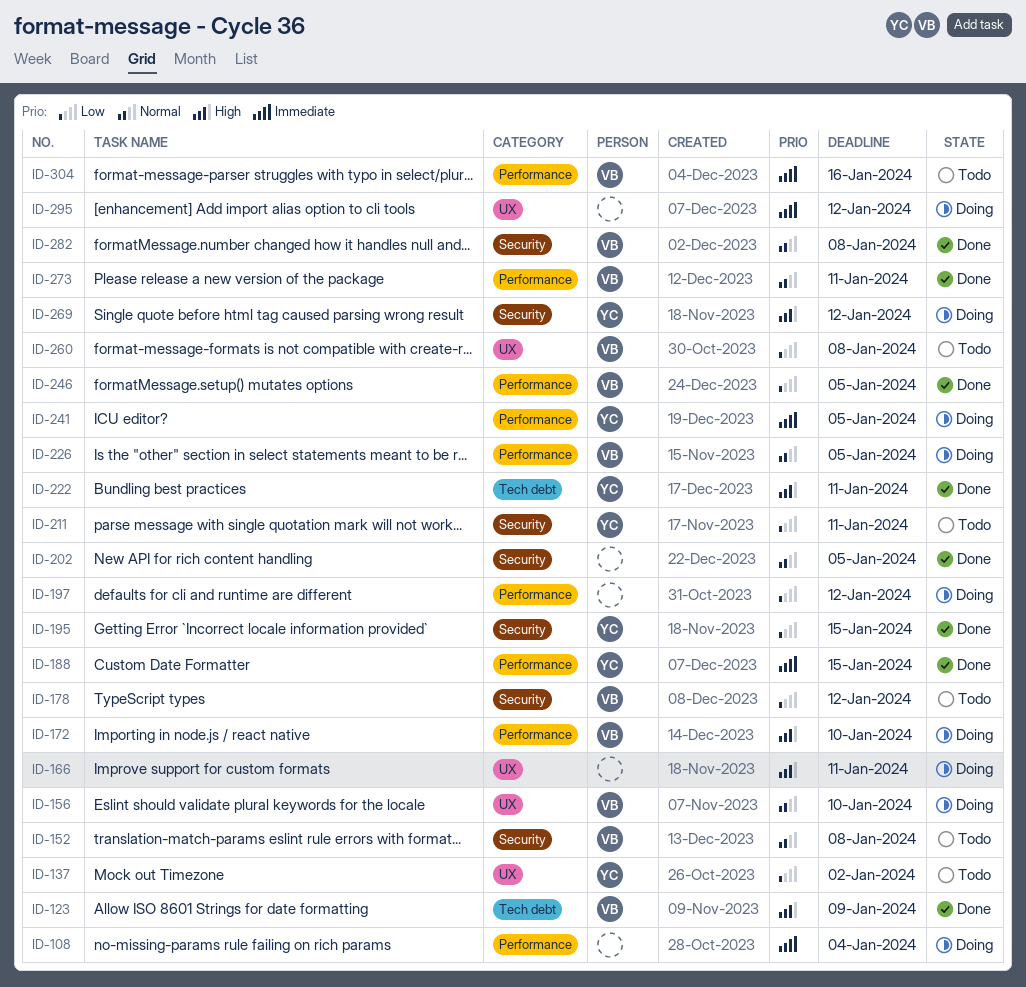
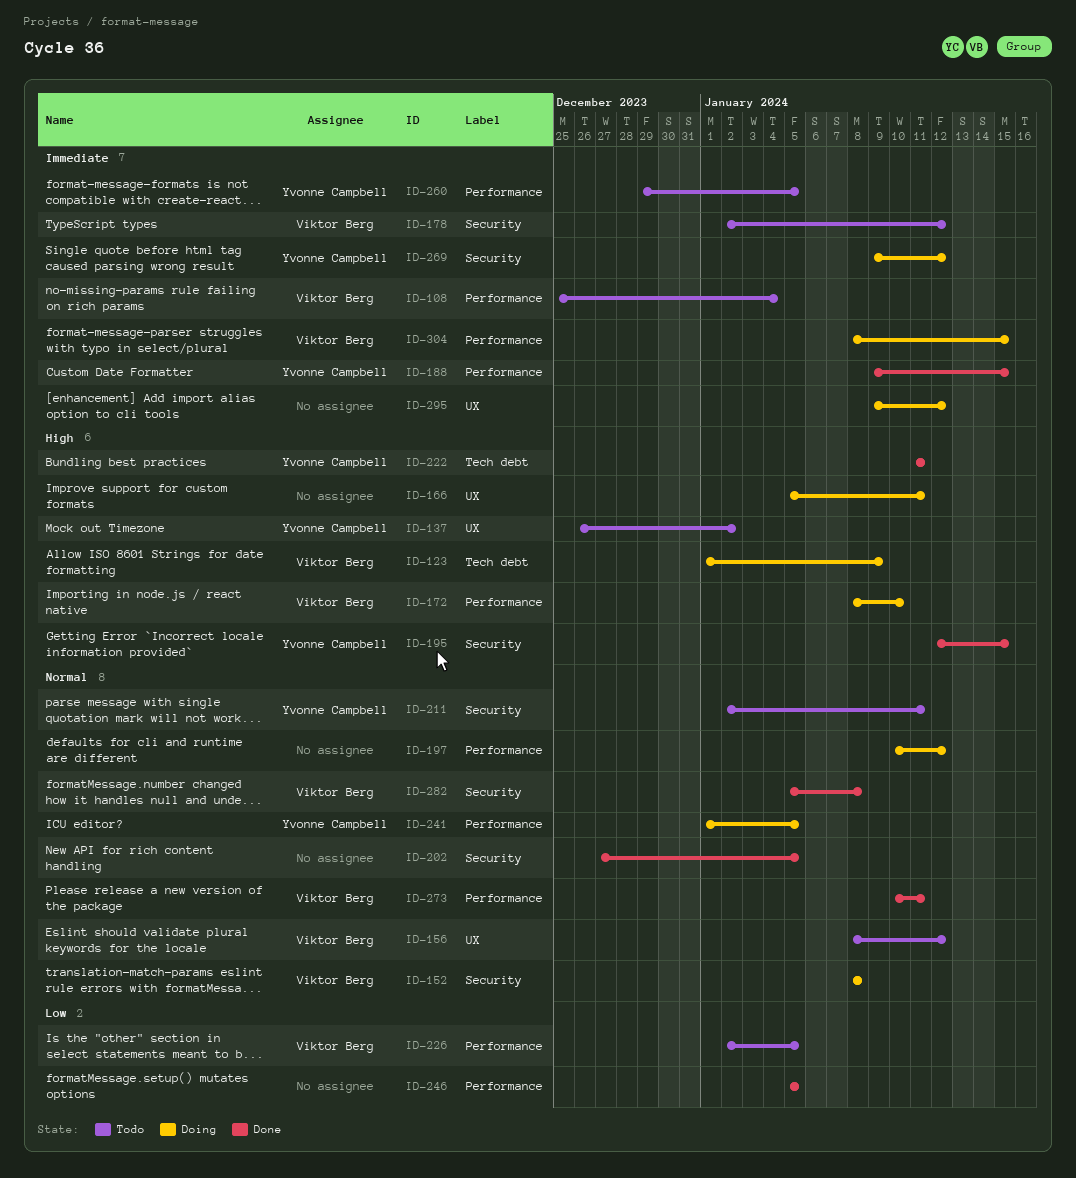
ID-108, status: Doing -> Todo
ID-108, owner: none -> Viktor Berg
ID-123, status: Done -> Doing
ID-137, priority: Low -> High
ID-152, status: Todo -> Doing
ID-156, status: Doing -> Todo
ID-156, due: Jan 10 -> Jan 12
ID-178, priority: Low -> Immediate
ID-195, priority: Low -> High
ID-197, priority: Low -> Normal
ID-211, priority: Low -> Normal
ID-226, status: Doing -> Todo
ID-226, priority: Normal -> Low
ID-241, priority: Immediate -> Normal
ID-246, owner: Viktor Berg -> none
ID-260, owner: Viktor Berg -> Yvonne Campbell
ID-260, priority: Low -> Immediate
ID-260, label: UX -> Performance
ID-260, due: Jan 8 -> Jan 5
ID-269, priority: High -> Immediate
ID-304, status: Todo -> Doing
ID-304, due: Jan 16 -> Jan 15

